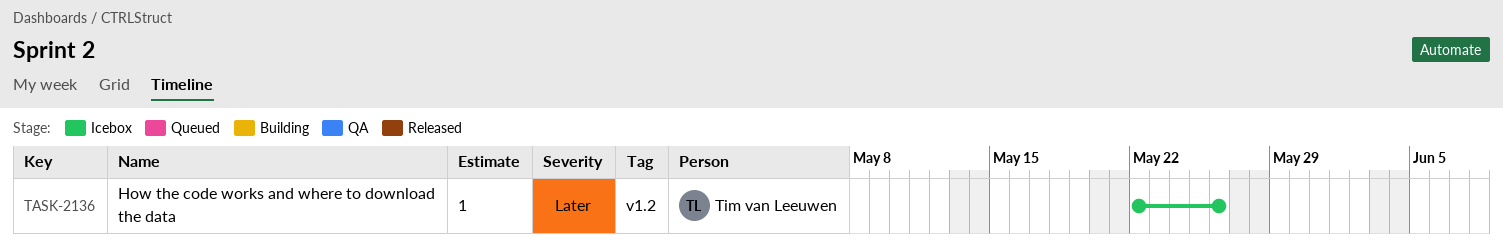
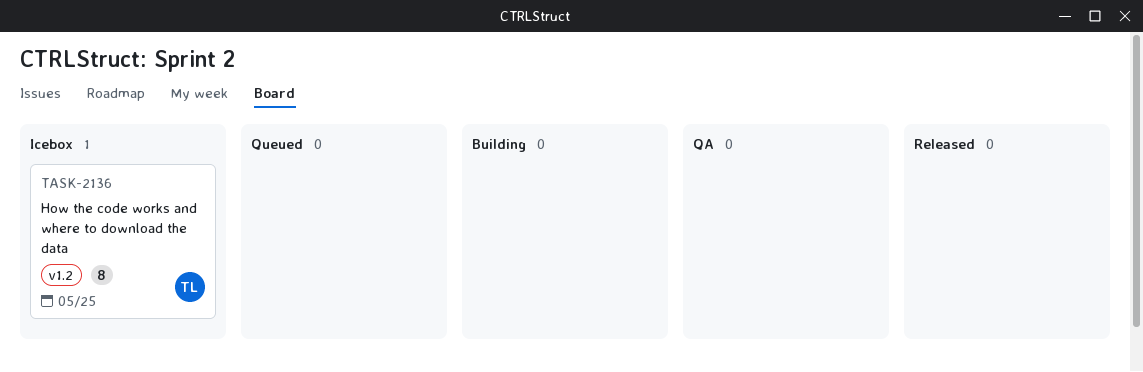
TASK-2136, estimate: 1 -> 8
TASK-2136, due: May 26 -> May 25

